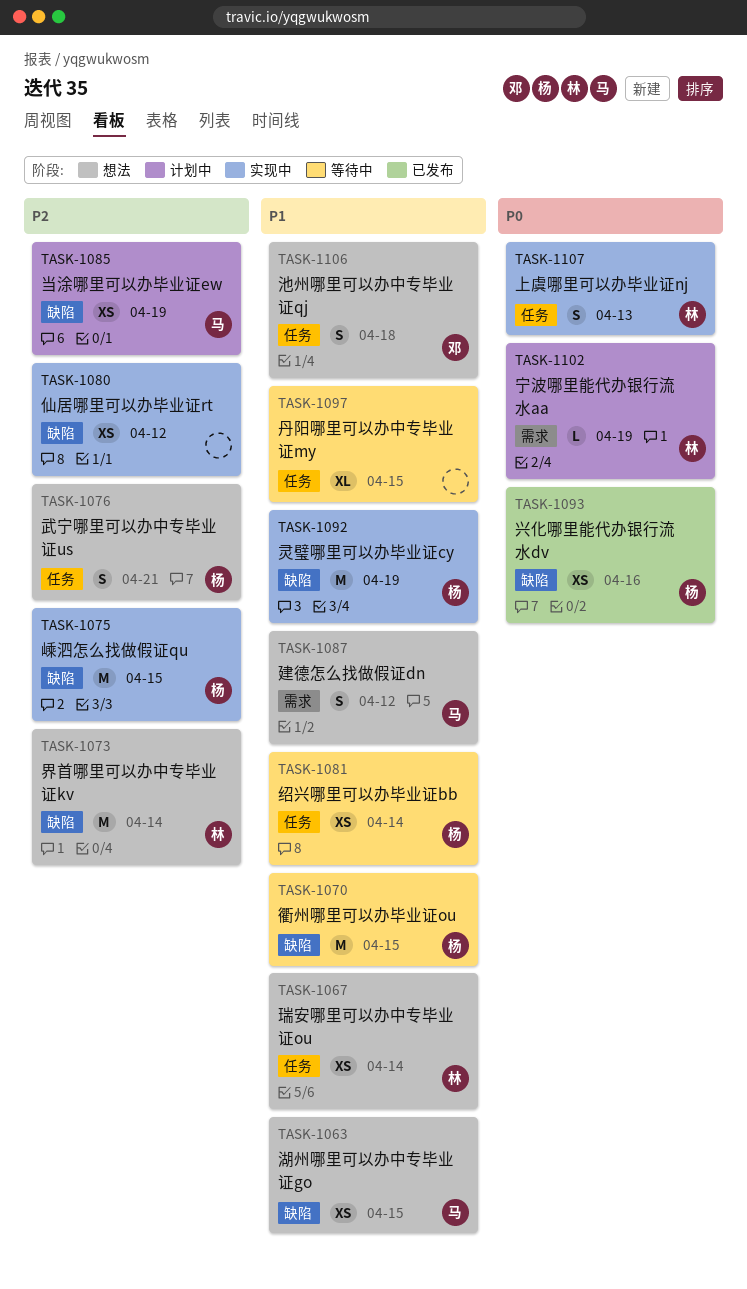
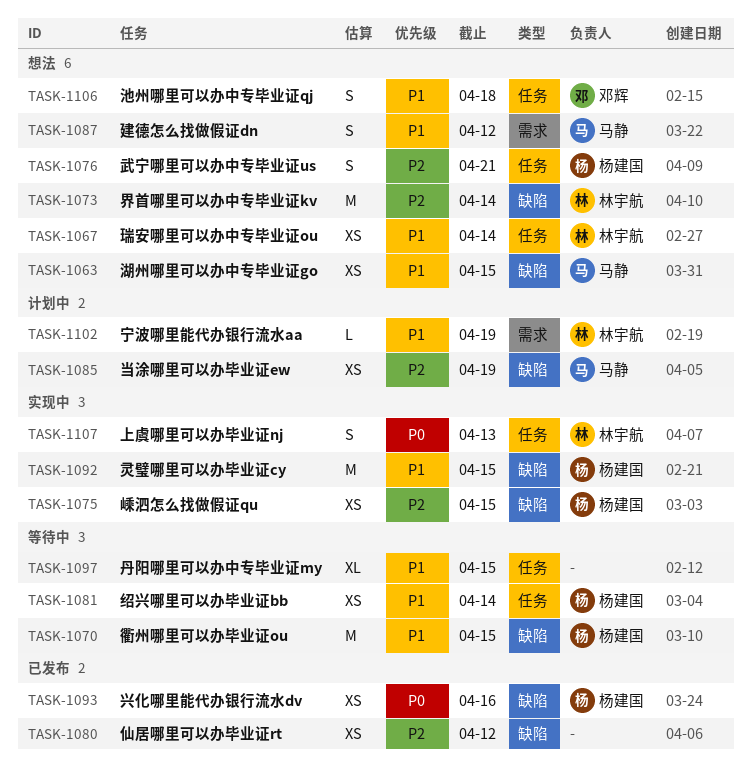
TASK-1075, estimate: M -> XS
TASK-1080, status: 实现中 -> 已发布
TASK-1092, due: Apr 19 -> Apr 15
TASK-1102, priority: P0 -> P1

